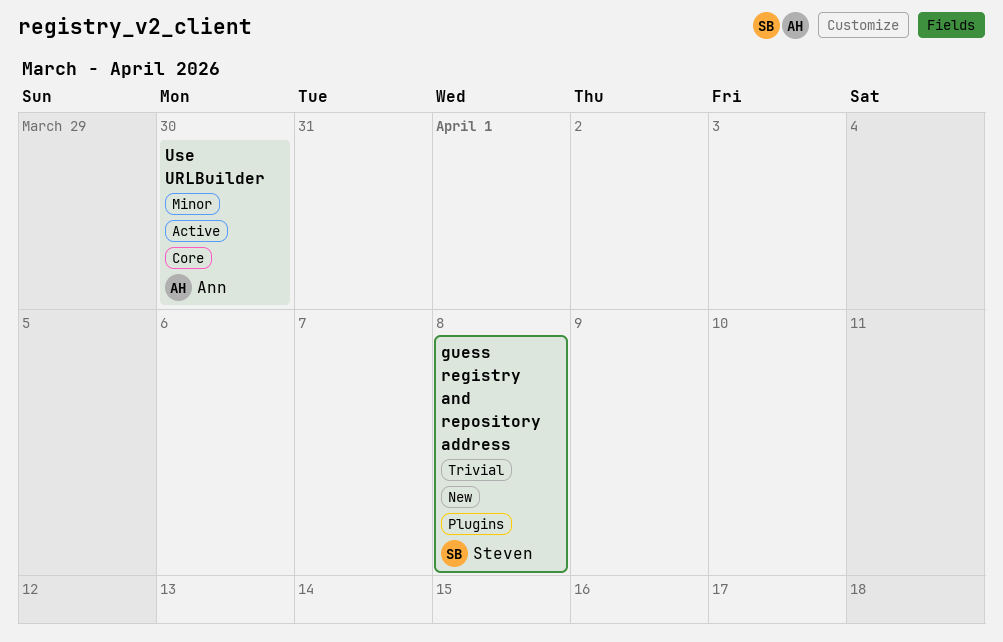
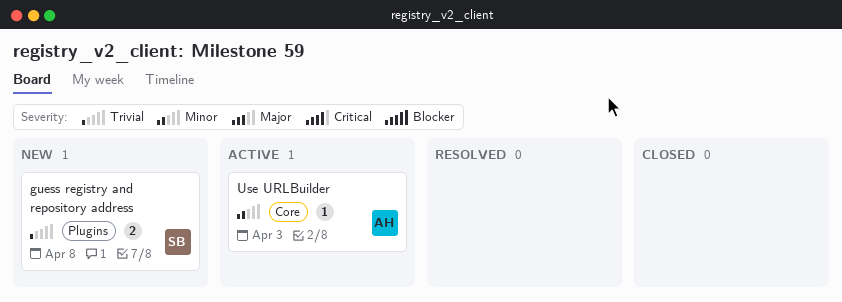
Use URLBuilder, due: Mar 30 -> Apr 3

